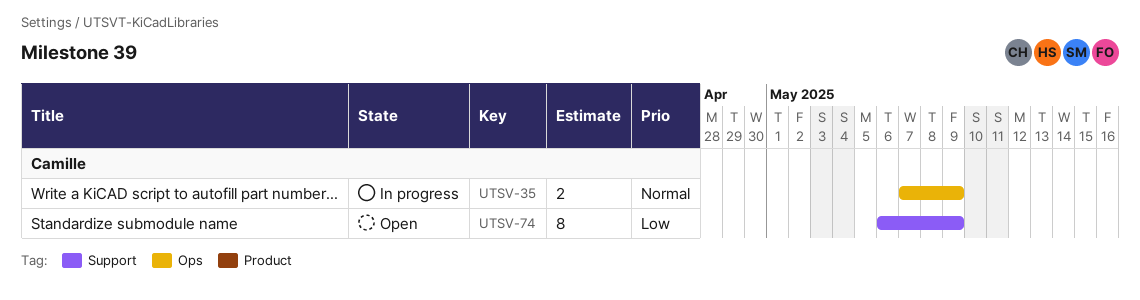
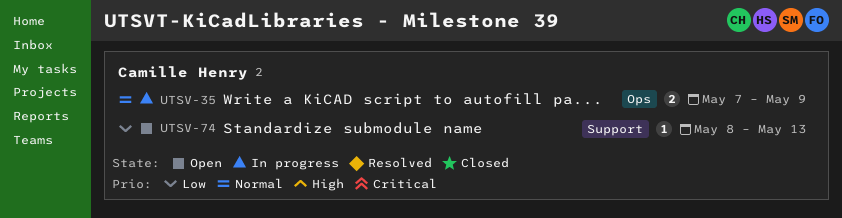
UTSV-74, estimate: 8 -> 1
UTSV-74, start: May 6 -> May 8
UTSV-74, due: May 9 -> May 13

